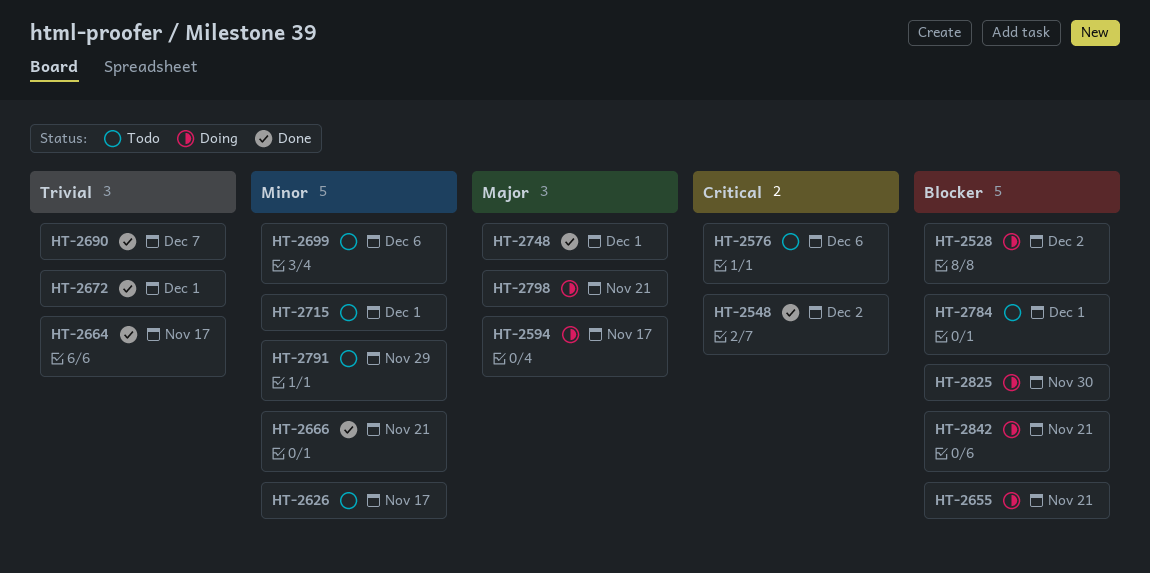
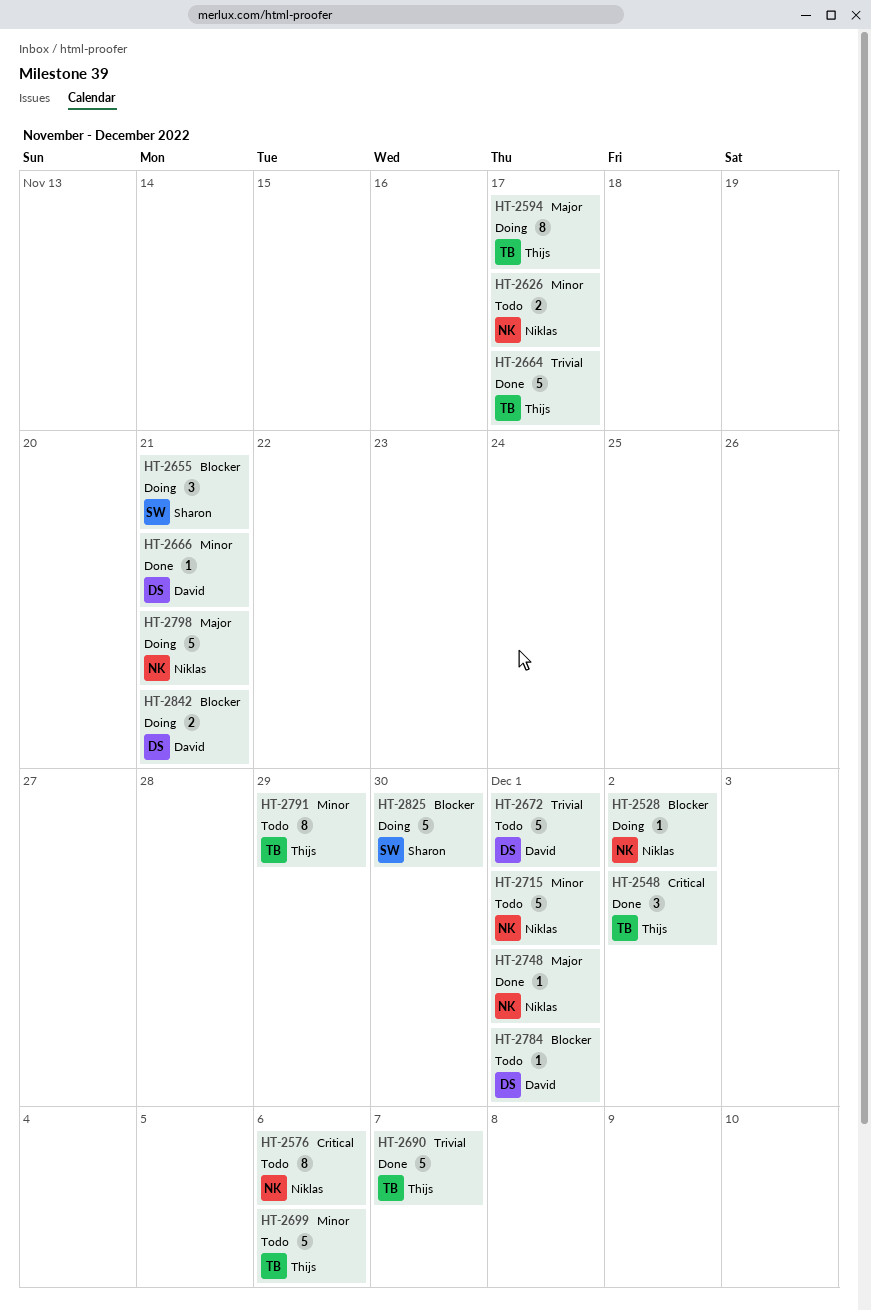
HT-2672, status: Done -> Todo

